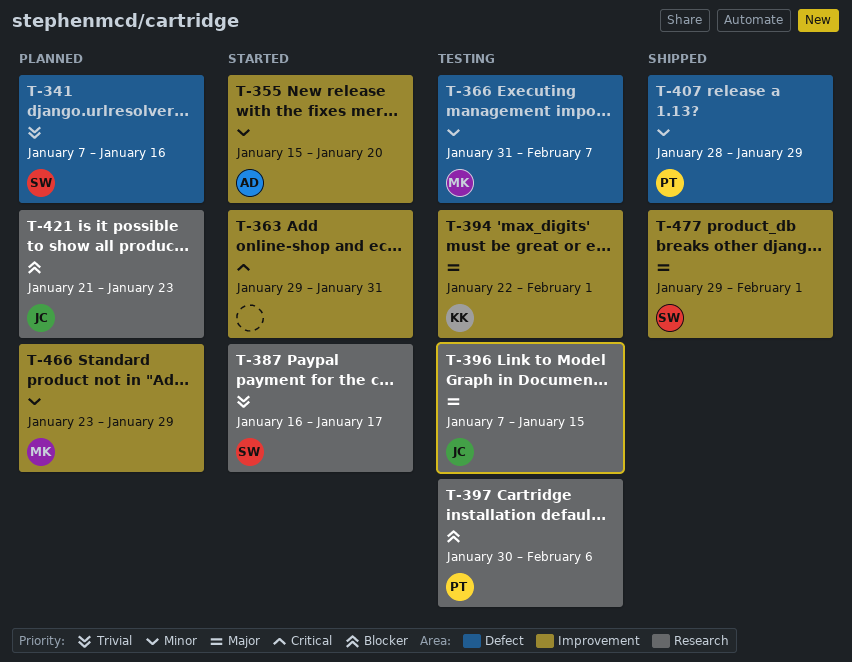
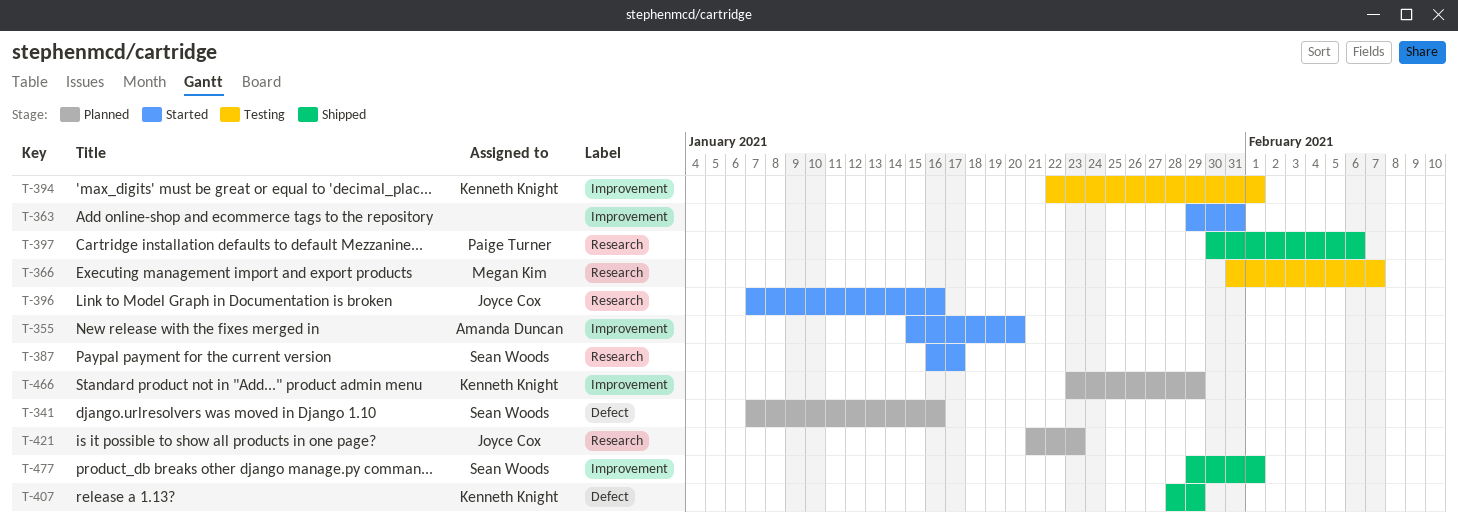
T-366, label: Defect -> Research
T-396, status: Testing -> Started
T-396, due: Jan 15 -> Jan 16
T-397, status: Testing -> Shipped
T-407, owner: Paige Turner -> Kenneth Knight
T-466, owner: Megan Kim -> Kenneth Knight

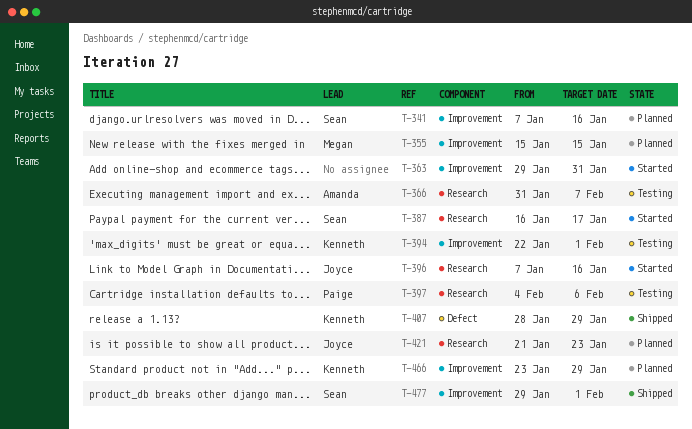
T-341, label: Defect -> Improvement
T-355, status: Started -> Planned
T-355, owner: Amanda Duncan -> Megan Kim
T-355, due: Jan 20 -> Jan 15
T-366, owner: Megan Kim -> Amanda Duncan
T-397, status: Shipped -> Testing
T-397, start: Jan 30 -> Feb 4

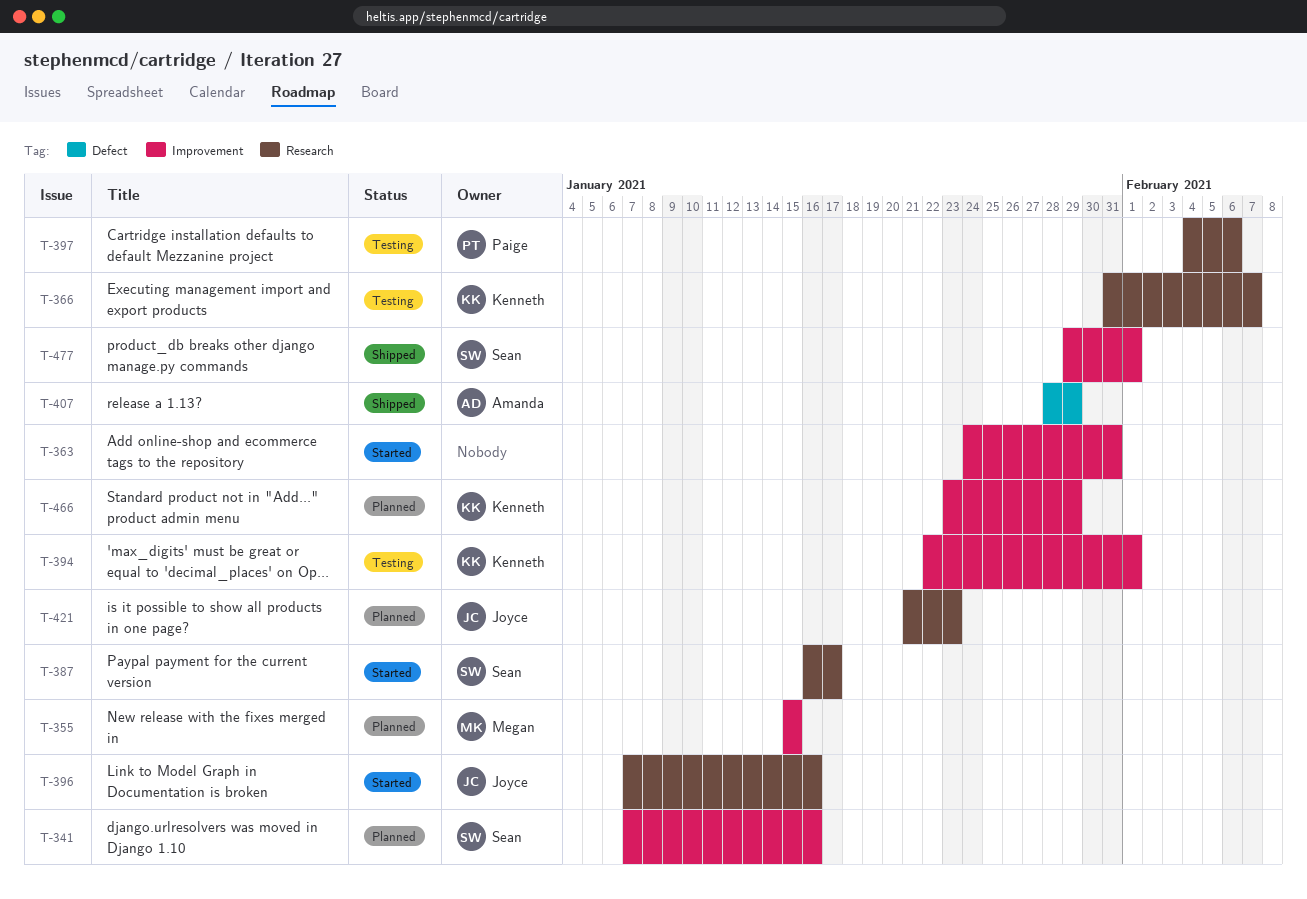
T-363, start: Jan 29 -> Jan 24
T-366, owner: Amanda -> Kenneth
T-407, owner: Kenneth -> Amanda

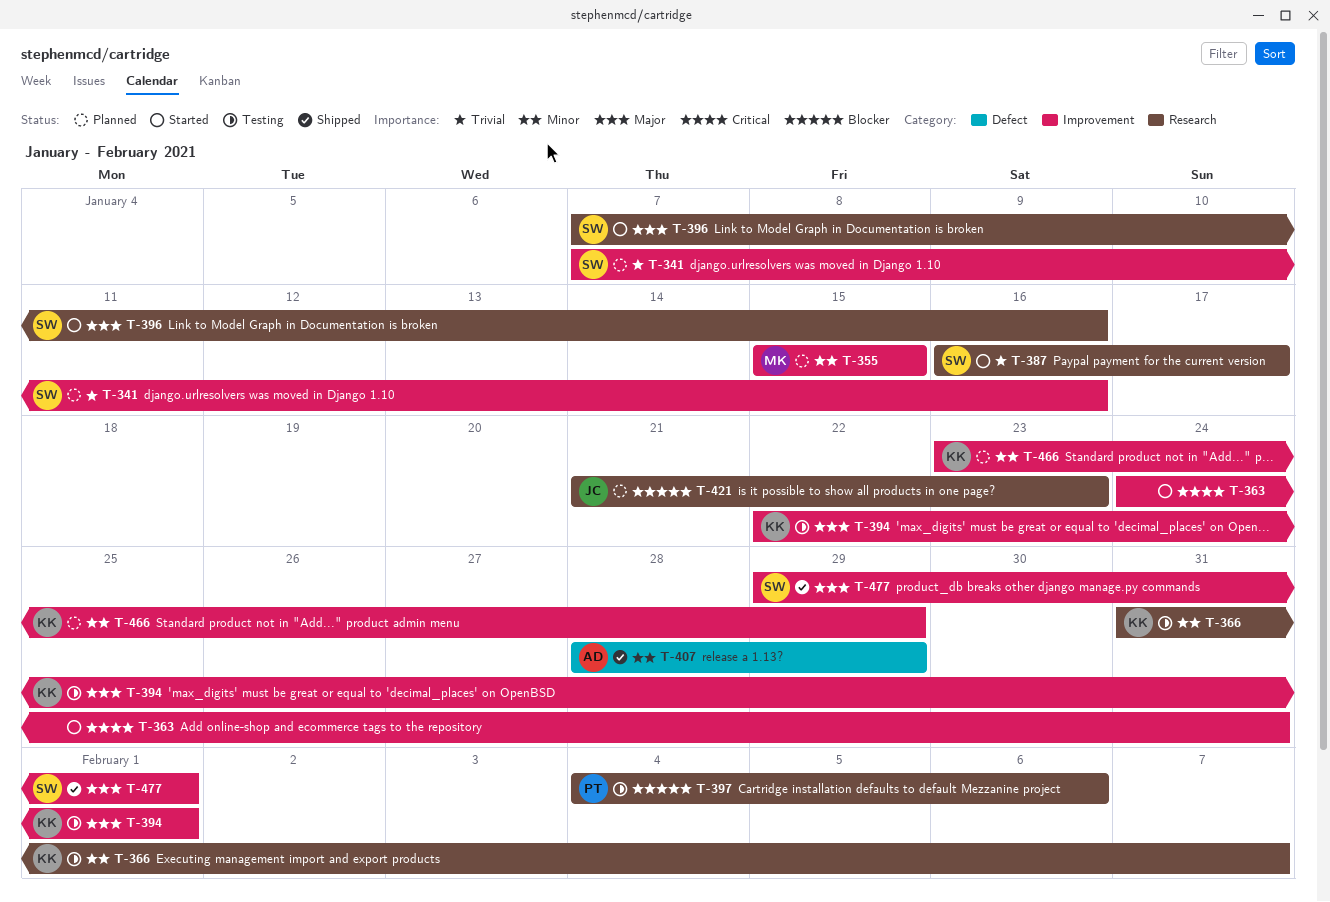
T-396, owner: Joyce -> Sean

